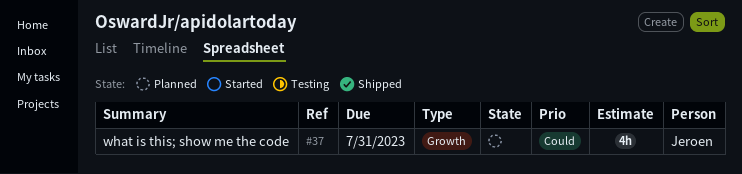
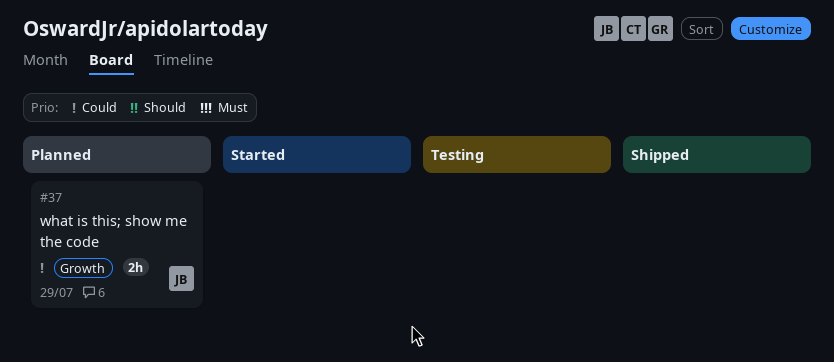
#37, estimate: 4h -> 2h
#37, due: Jul 31 -> Jul 29

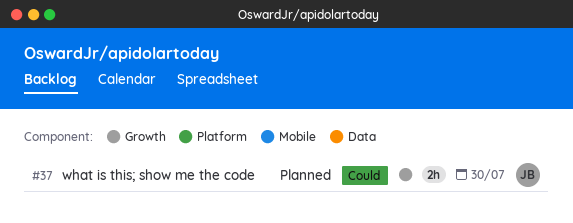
#37, due: Jul 29 -> Jul 30

